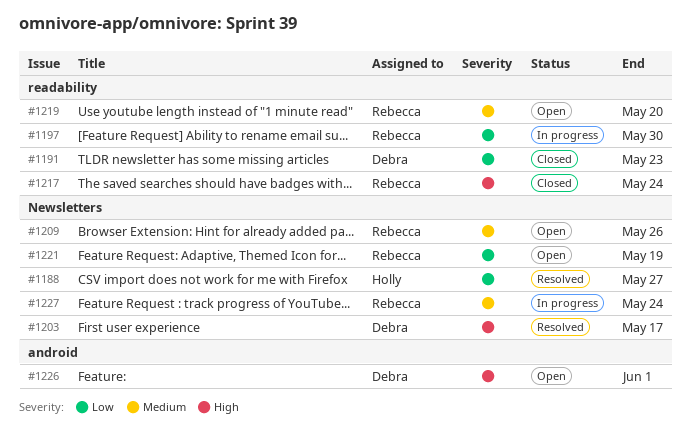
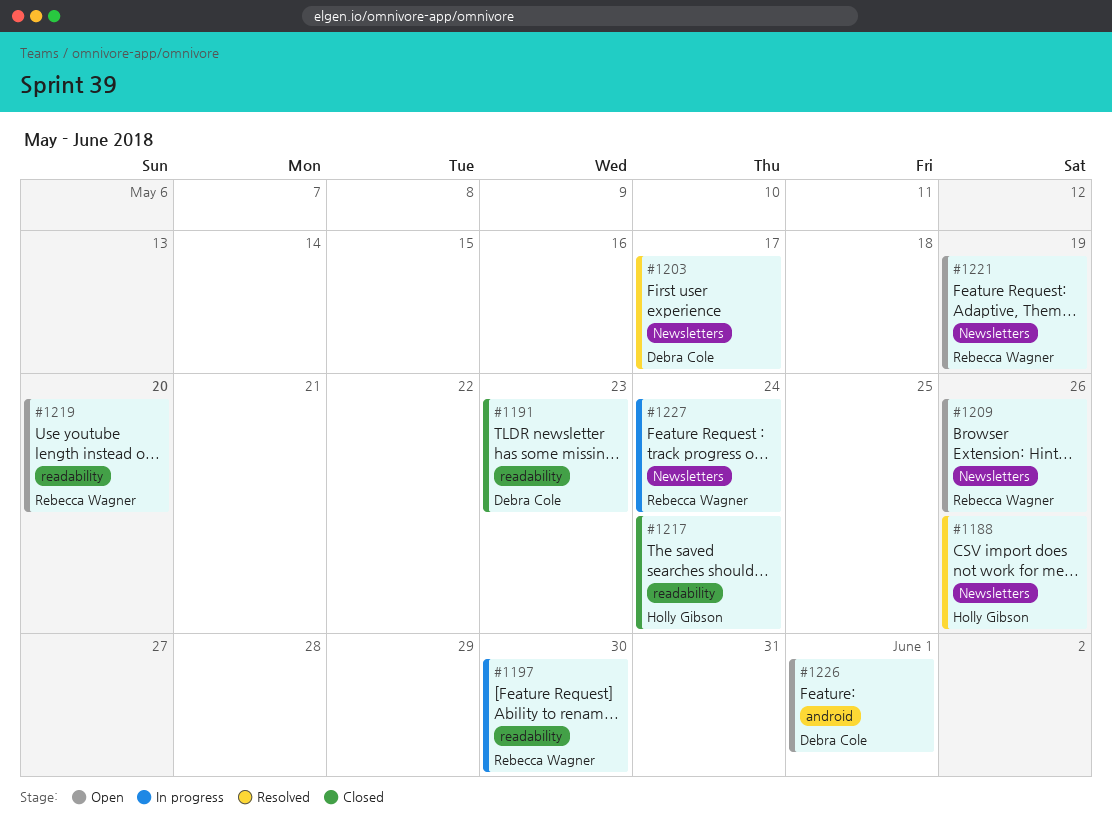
#1188, due: May 27 -> May 26
#1217, owner: Rebecca Wagner -> Holly Gibson

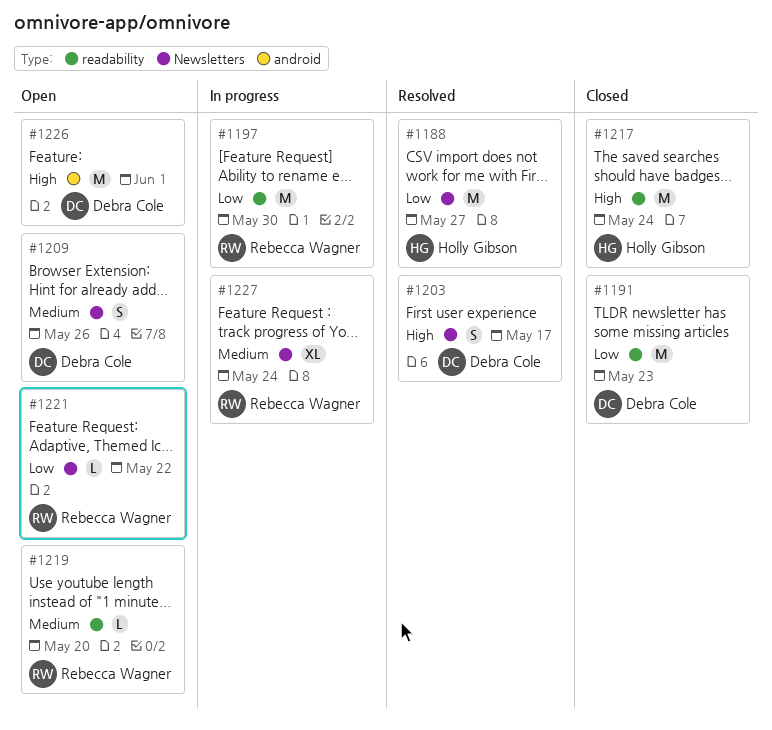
#1188, due: May 26 -> May 27
#1209, owner: Rebecca Wagner -> Debra Cole
#1221, due: May 19 -> May 22

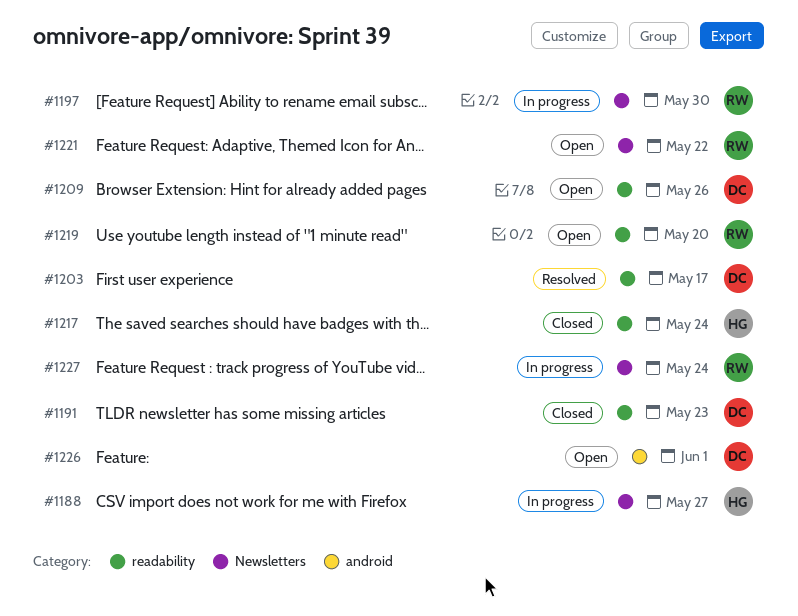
#1188, status: Resolved -> In progress
#1197, label: readability -> Newsletters
#1203, label: Newsletters -> readability
#1209, label: Newsletters -> readability

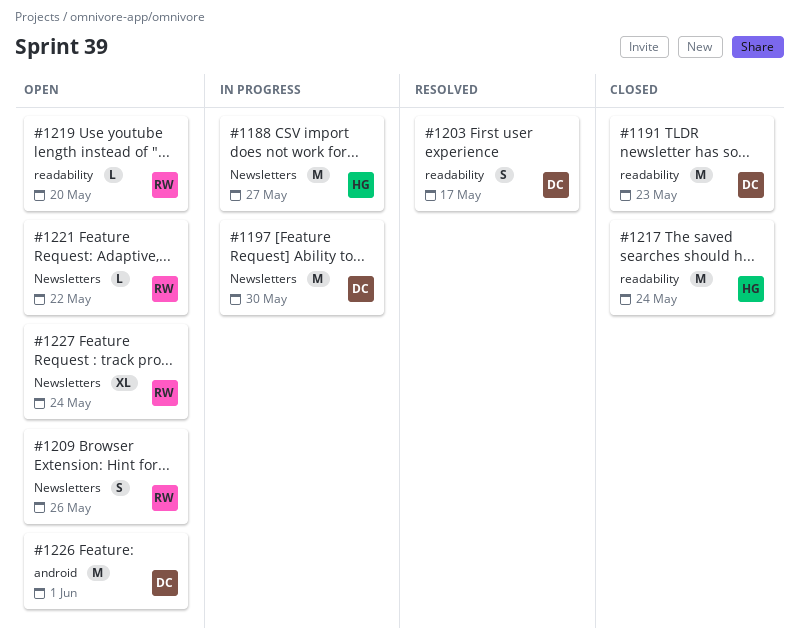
#1197, owner: RW -> DC
#1209, owner: DC -> RW
#1209, label: readability -> Newsletters
#1227, status: In progress -> Open

